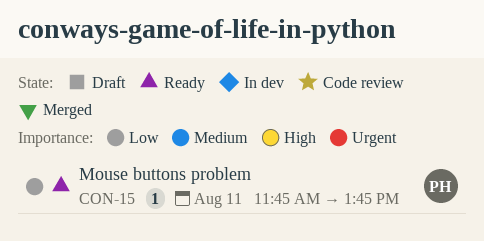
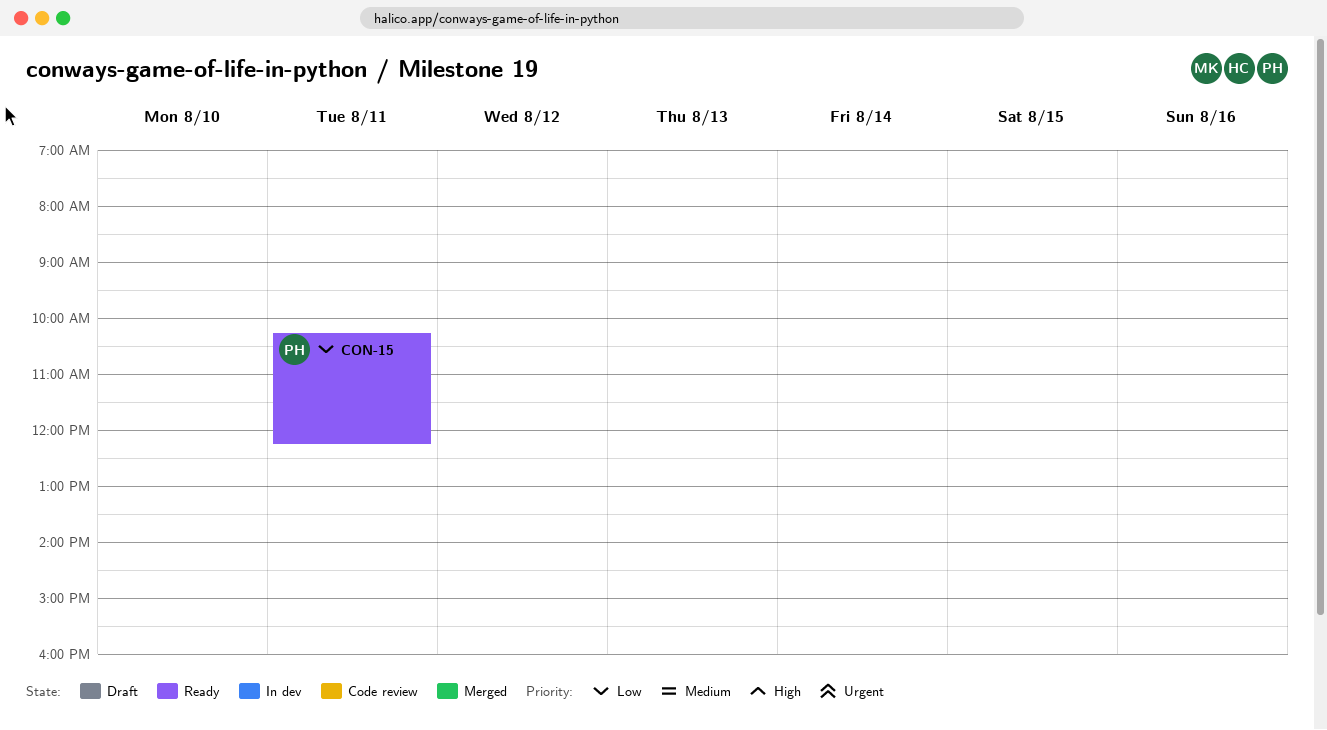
CON-15, begins: 11:45 -> 10:15
CON-15, ends: 13:45 -> 12:15

